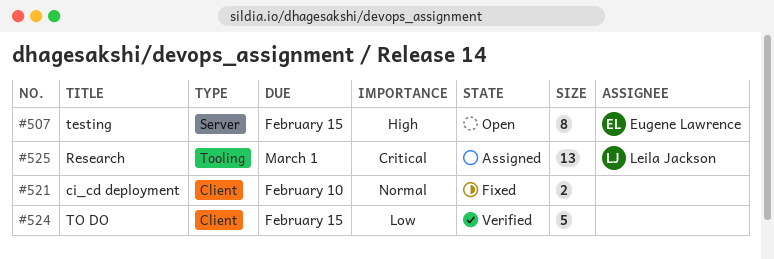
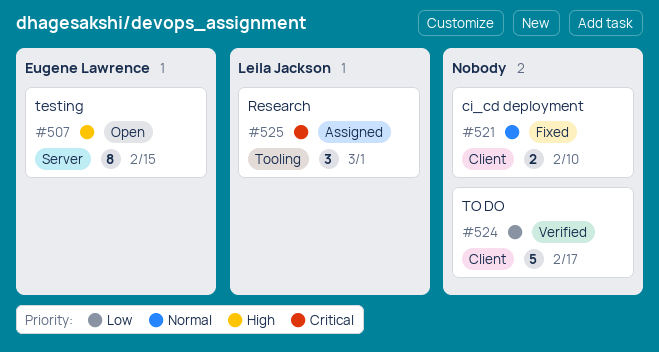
#524, due: Feb 15 -> Feb 17
#525, estimate: 13 -> 3

